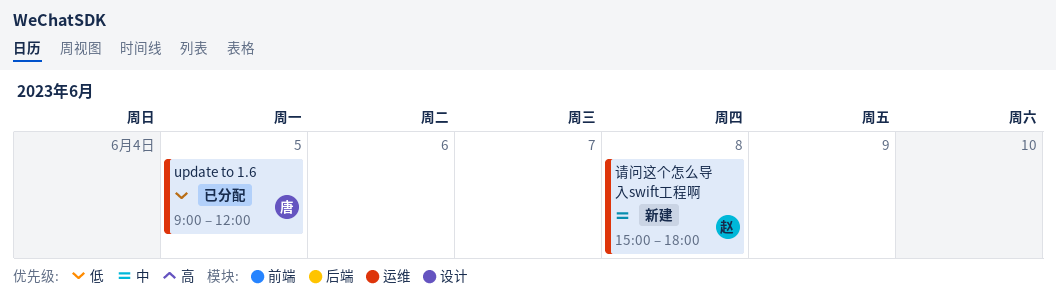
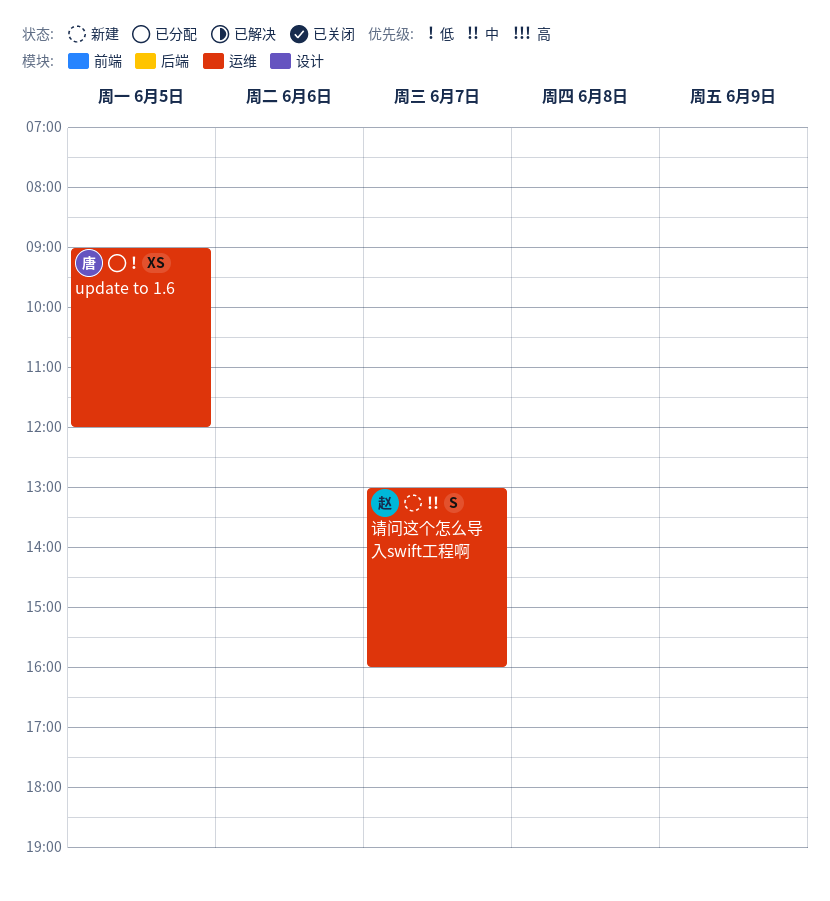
请问这个怎么导入swift工程啊, day: Jun 8 -> Jun 7
请问这个怎么导入swift工程啊, begins: 15:00 -> 13:00
请问这个怎么导入swift工程啊, ends: 18:00 -> 16:00

